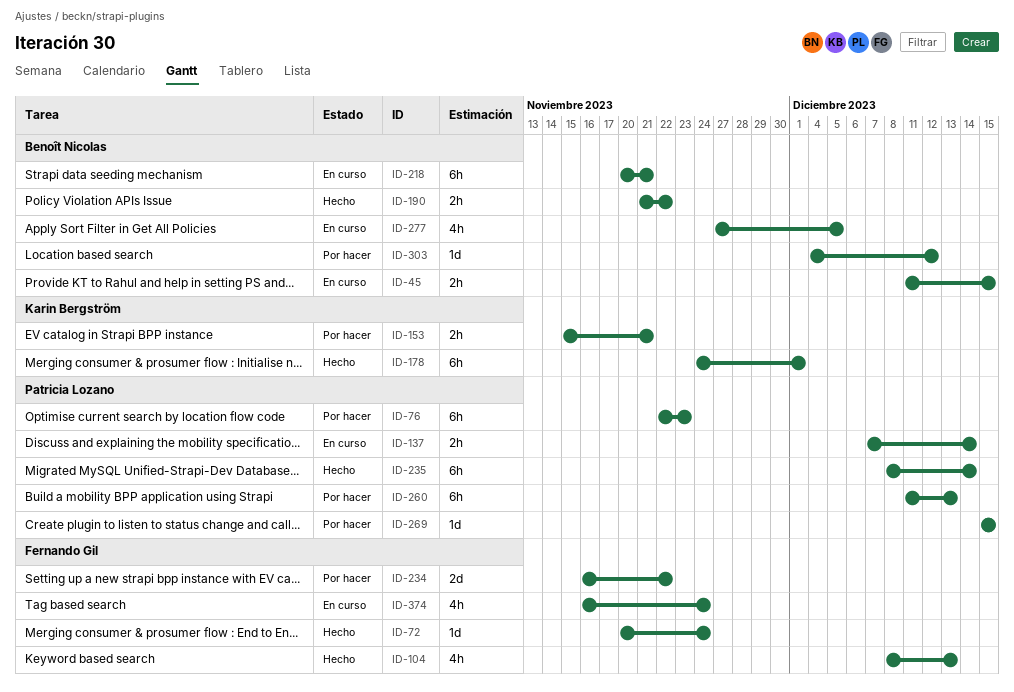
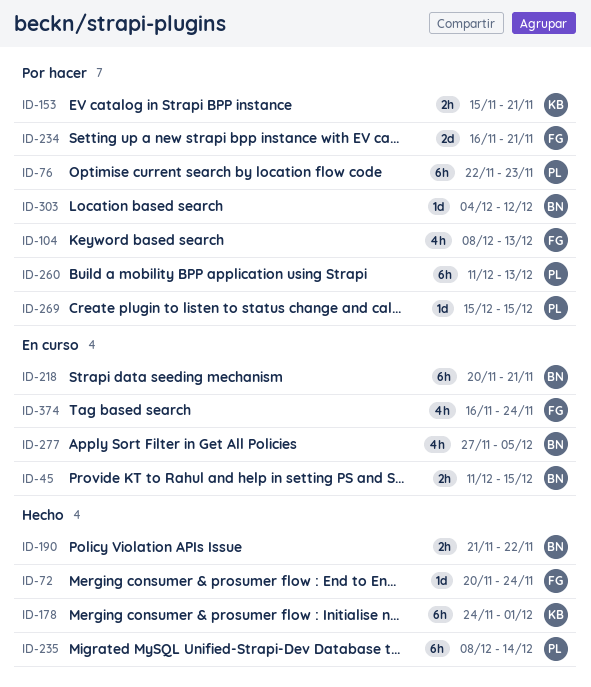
ID-104, status: Hecho -> Por hacer
ID-137: present -> none
ID-234, due: Nov 22 -> Nov 21

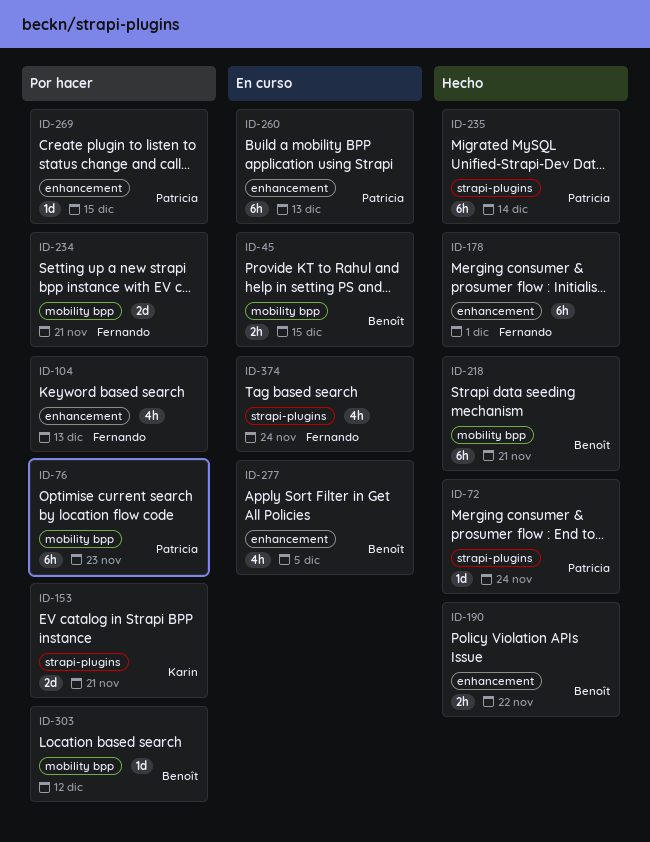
ID-72, owner: Fernando -> Patricia
ID-153, estimate: 2h -> 2d
ID-178, owner: Karin -> Fernando
ID-218, status: En curso -> Hecho
ID-260, status: Por hacer -> En curso

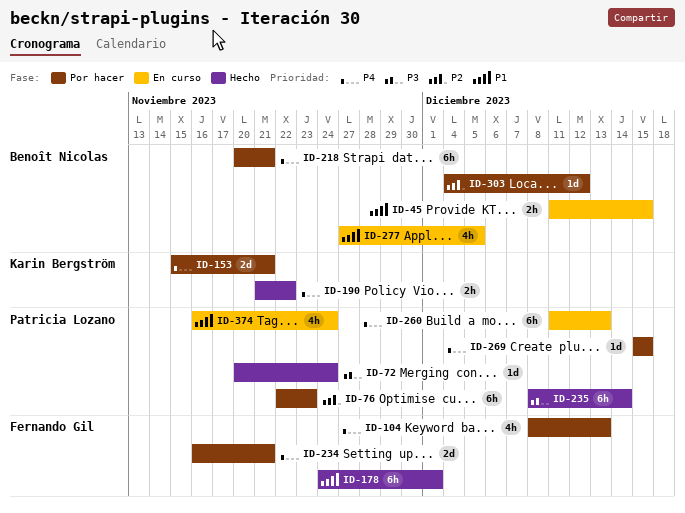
ID-190, owner: Benoît Nicolas -> Karin Bergström
ID-218, status: Hecho -> Por hacer
ID-374, owner: Fernando Gil -> Patricia Lozano

